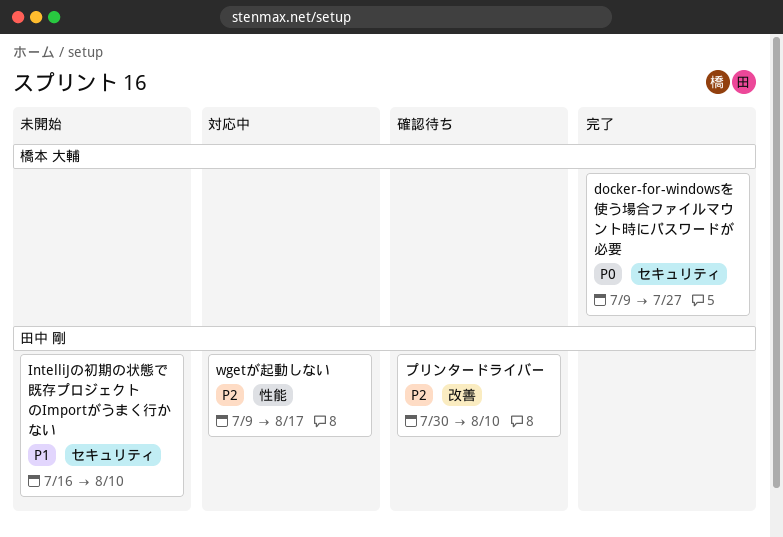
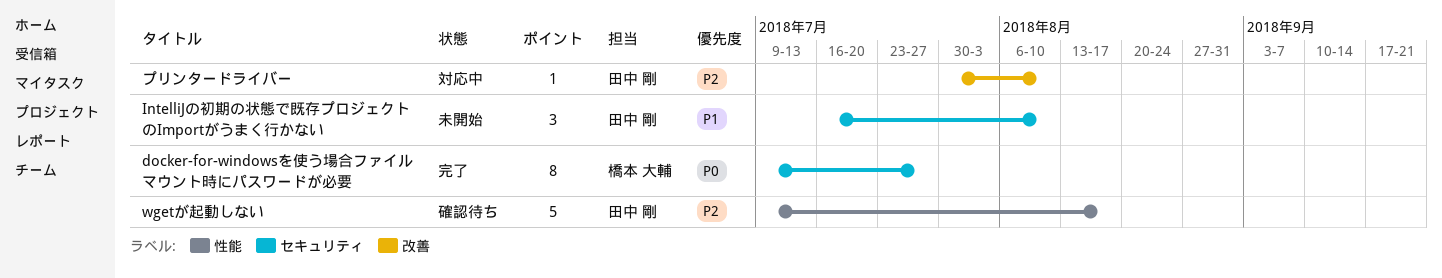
wgetが起動しない, status: 対応中 -> 確認待ち
プリンタードライバー, status: 確認待ち -> 対応中

